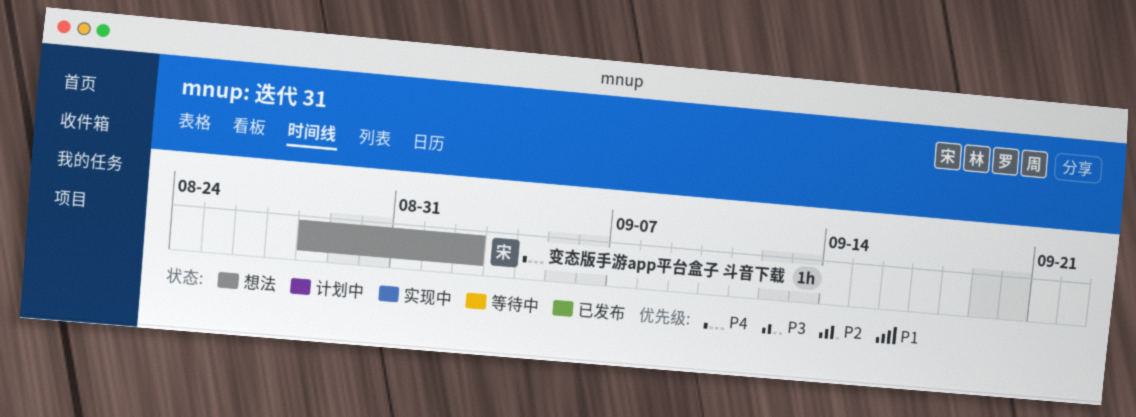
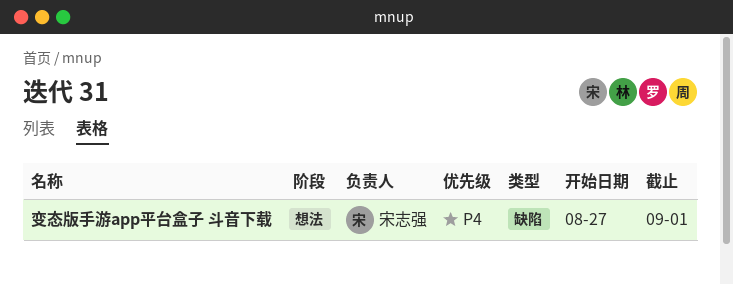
变态版手游app平台盒子 斗音下载, start: Aug 28 -> Aug 27
变态版手游app平台盒子 斗音下载, due: Sep 2 -> Sep 1

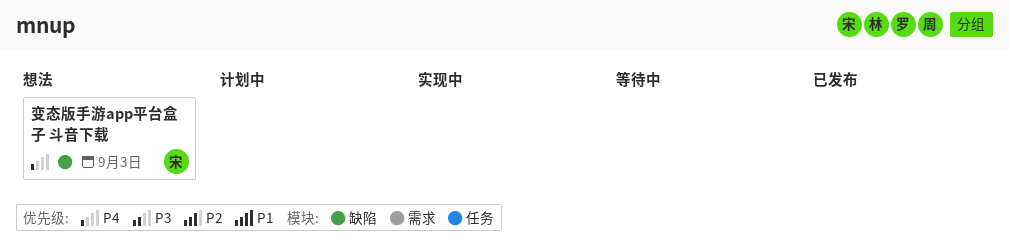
变态版手游app平台盒子 斗音下载, due: Sep 1 -> Sep 3

